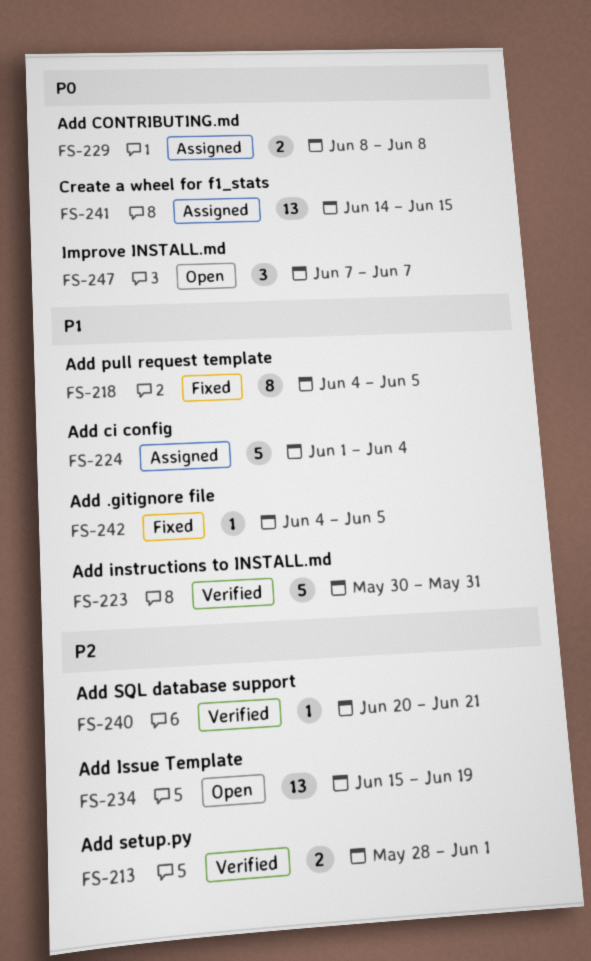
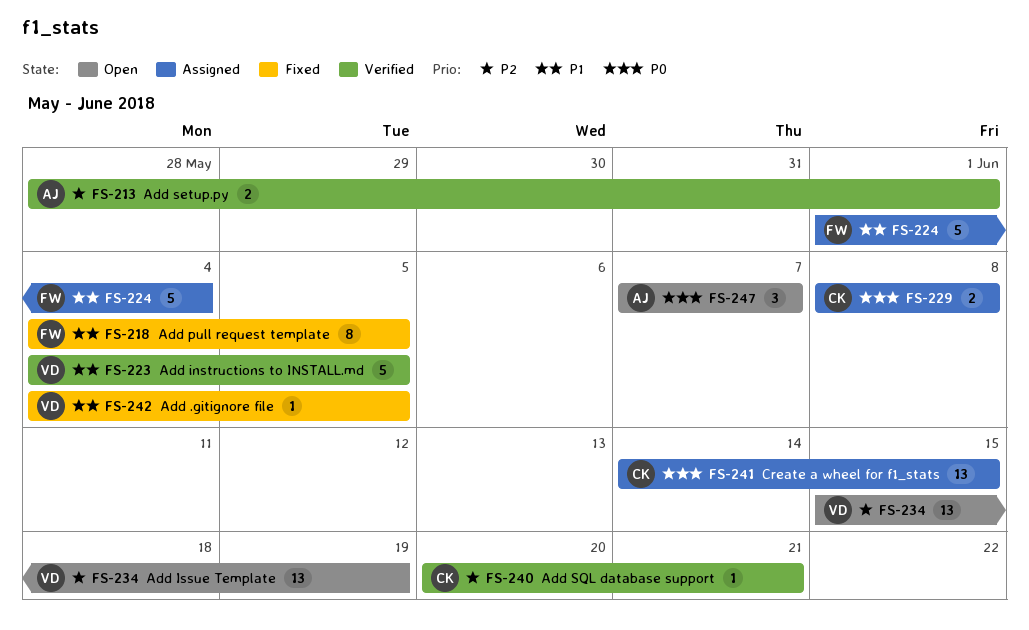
FS-223, start: May 30 -> Jun 4
FS-223, due: May 31 -> Jun 5

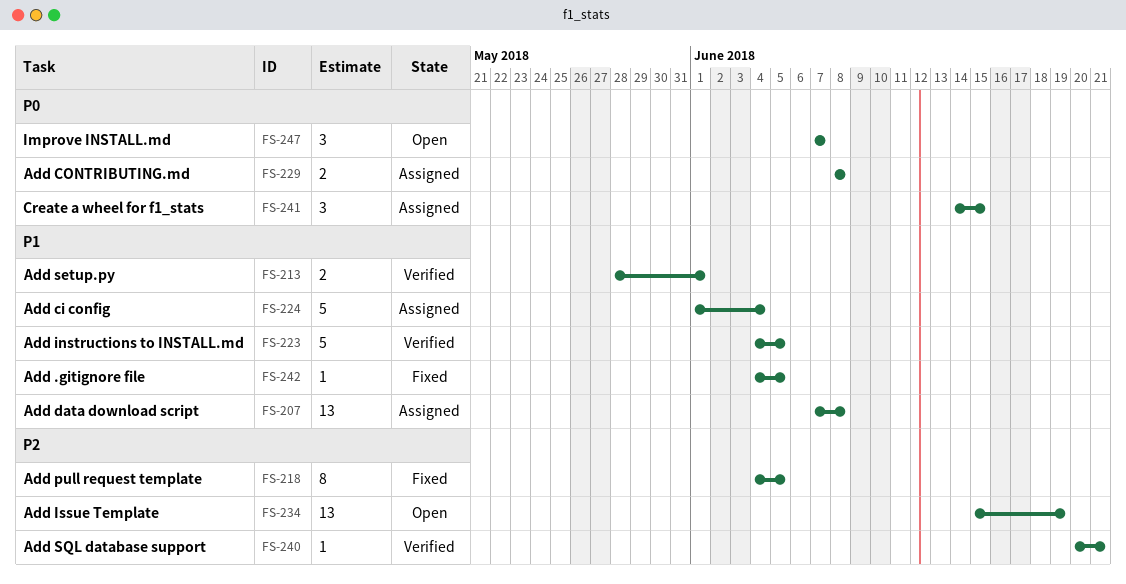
FS-207: none -> present
FS-213, priority: P2 -> P1
FS-218, priority: P1 -> P2
FS-241, estimate: 13 -> 3

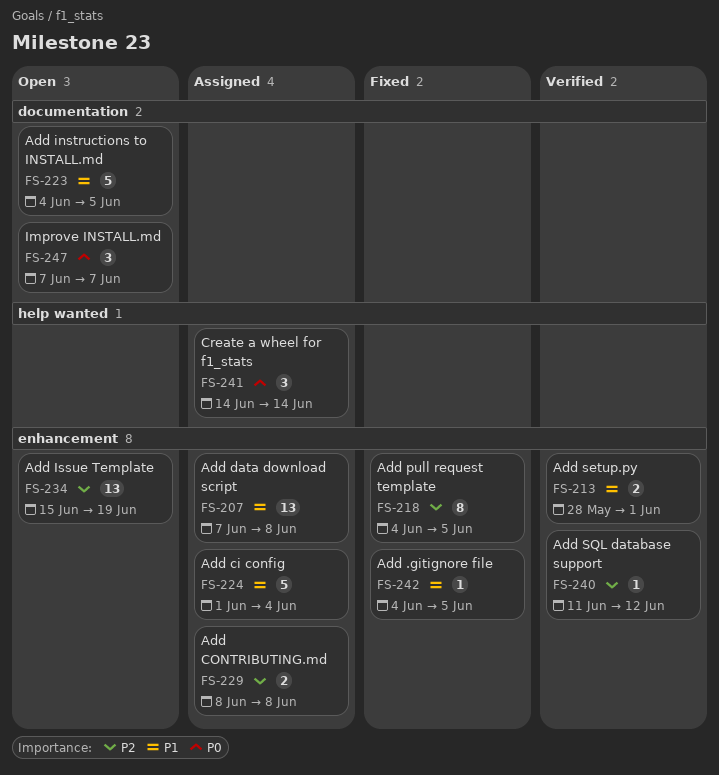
FS-223, status: Verified -> Open
FS-229, priority: P0 -> P2
FS-240, start: Jun 20 -> Jun 11
FS-240, due: Jun 21 -> Jun 12
FS-241, due: Jun 15 -> Jun 14

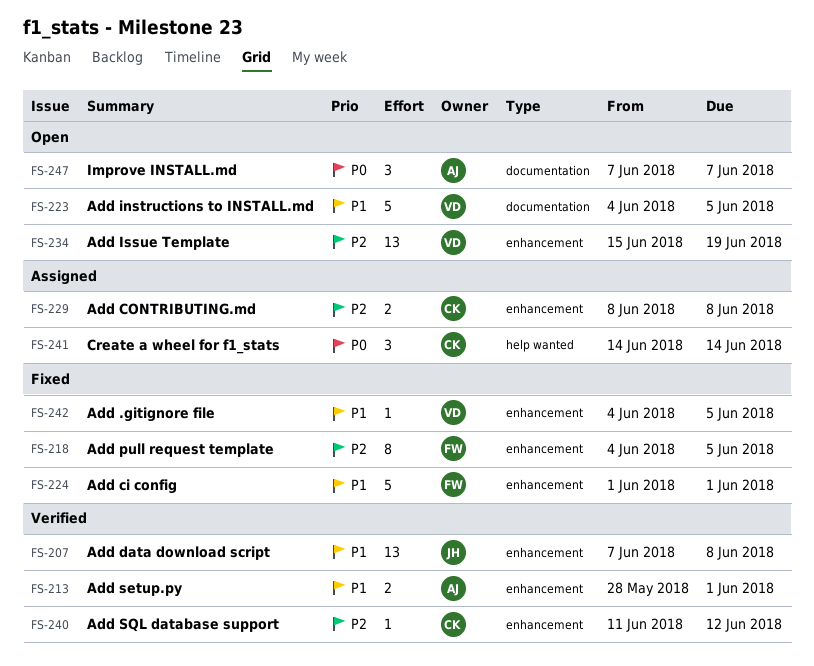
FS-207, status: Assigned -> Verified
FS-224, status: Assigned -> Fixed
FS-224, due: Jun 4 -> Jun 1

